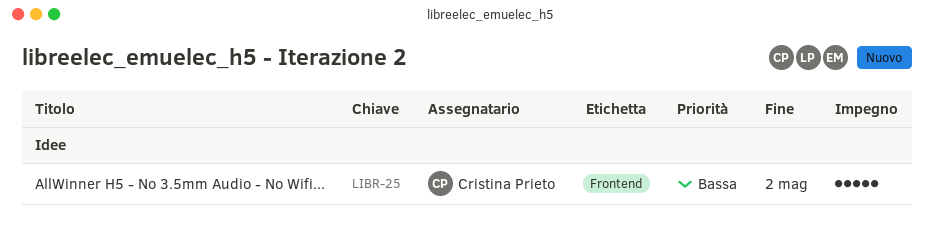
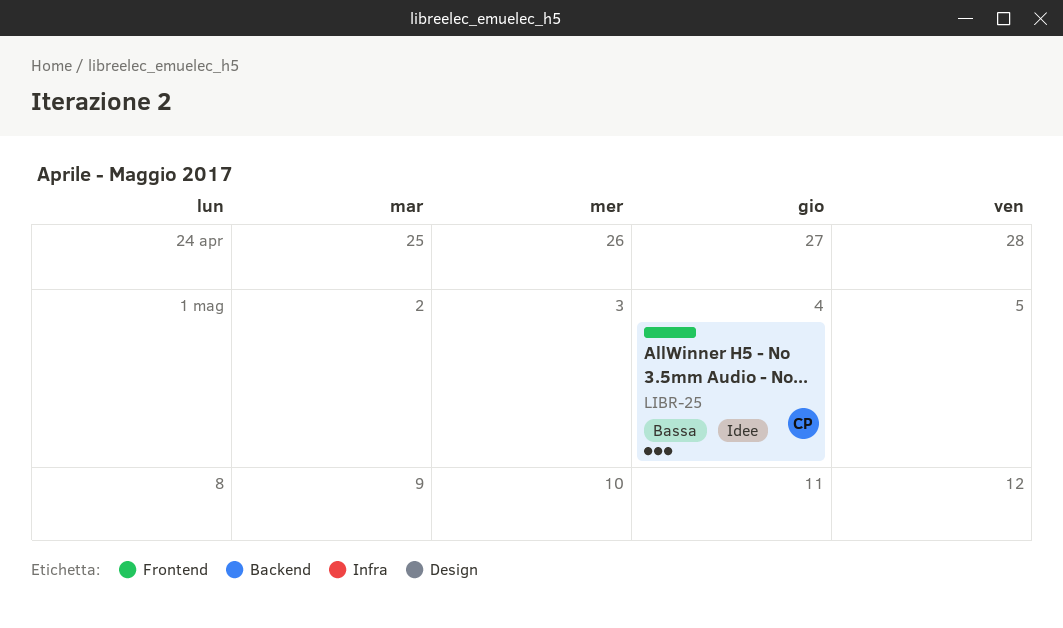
LIBR-25, estimate: 5 -> 3
LIBR-25, due: May 2 -> May 4

